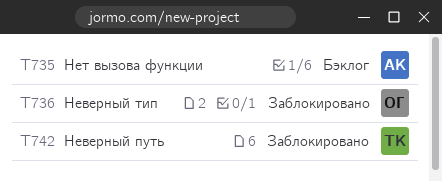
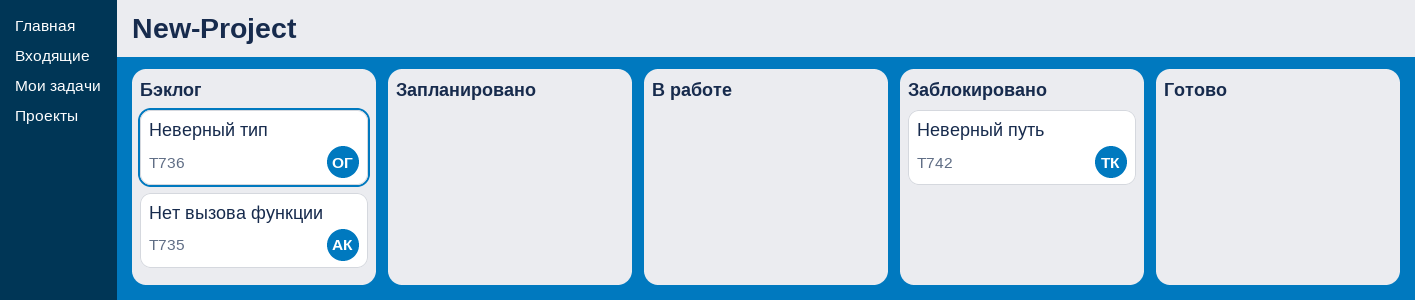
T736, status: Заблокировано -> Бэклог

